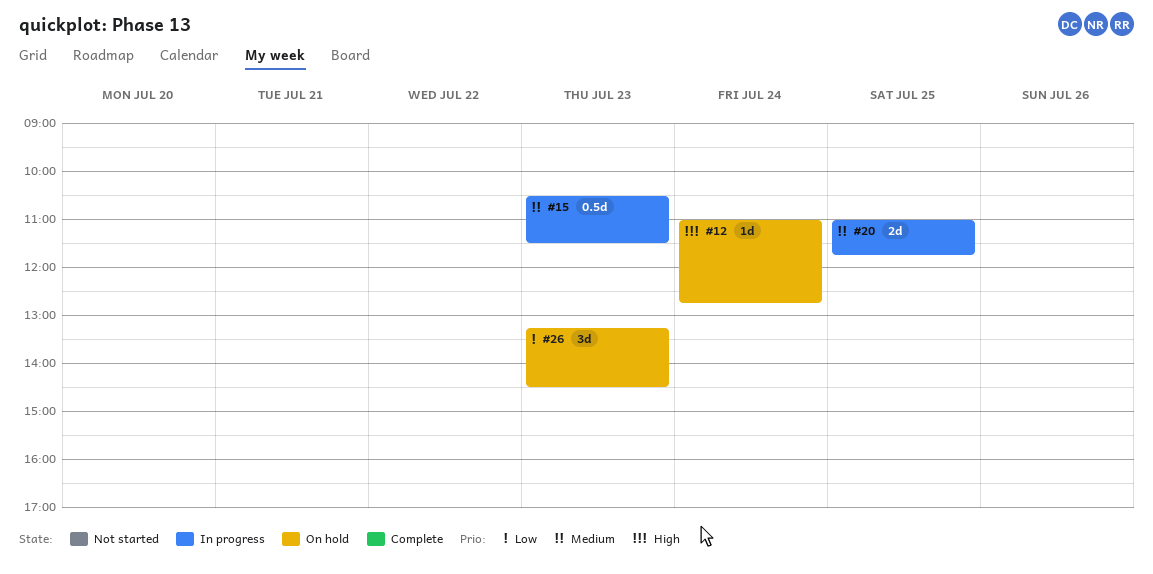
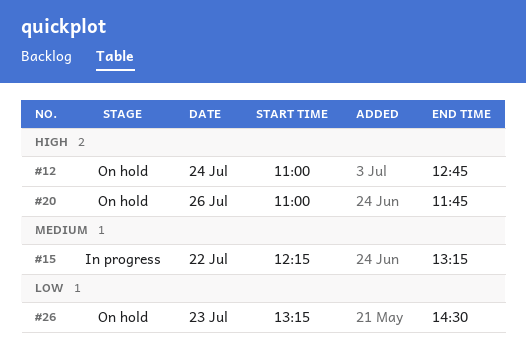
#15, day: Jul 23 -> Jul 22
#15, begins: 10:30 -> 12:15
#15, ends: 11:30 -> 13:15
#20, status: In progress -> On hold
#20, priority: Medium -> High
#20, day: Jul 25 -> Jul 26

